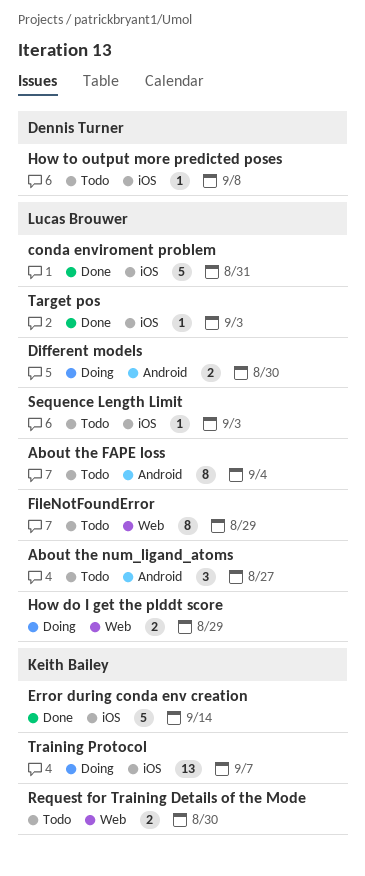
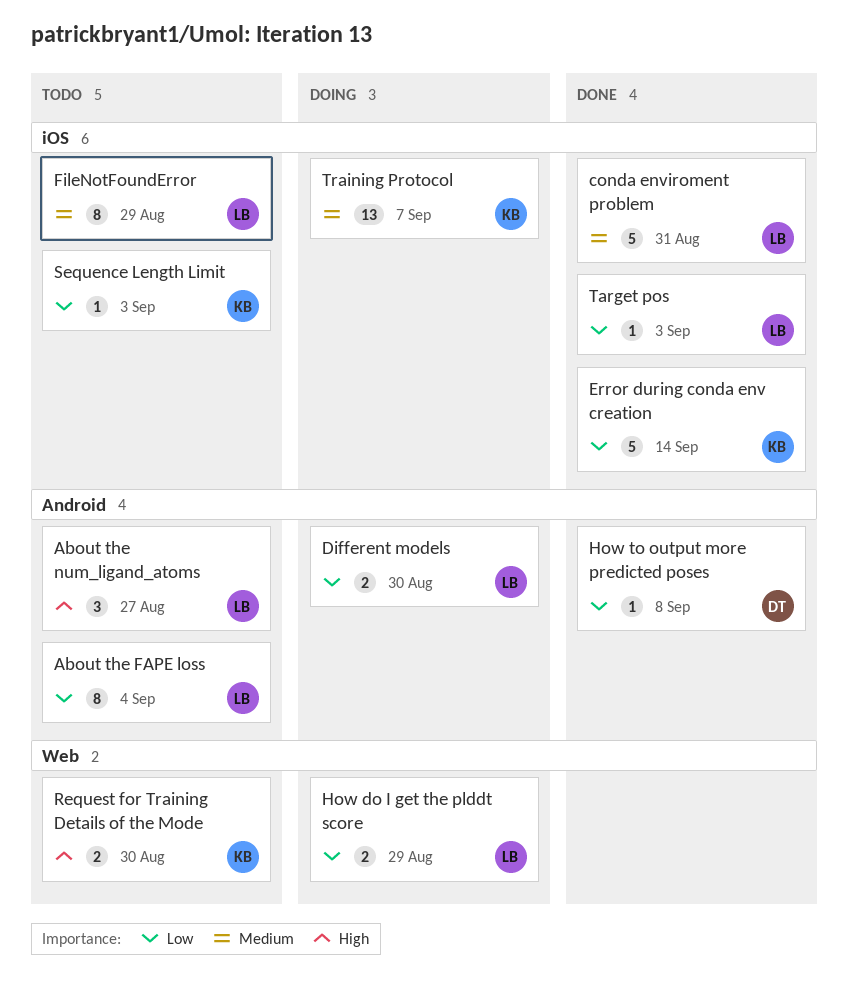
FileNotFoundError, label: Web -> iOS
How to output more predicted poses, status: Todo -> Done
How to output more predicted poses, label: iOS -> Android
Sequence Length Limit, owner: Lucas Brouwer -> Keith Bailey

